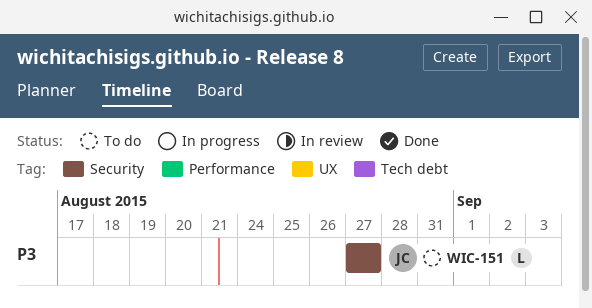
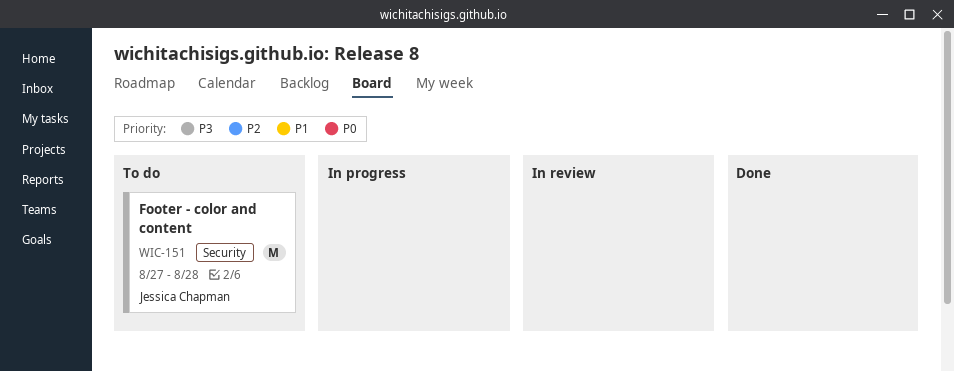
WIC-151, estimate: L -> M
WIC-151, due: Aug 27 -> Aug 28

